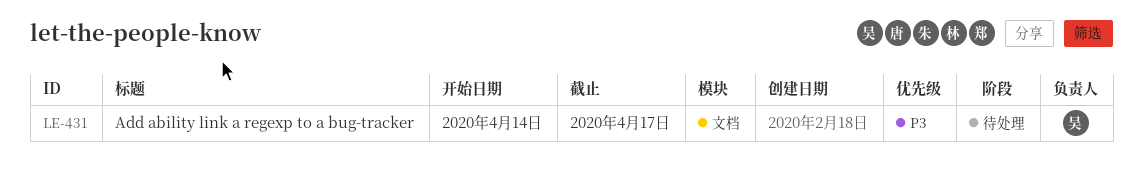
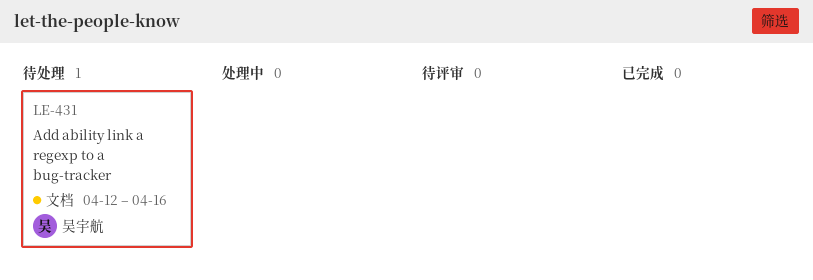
LE-431, start: Apr 14 -> Apr 12
LE-431, due: Apr 17 -> Apr 16

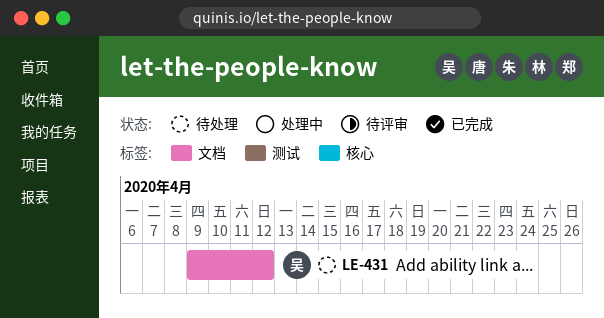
LE-431, start: Apr 12 -> Apr 9
LE-431, due: Apr 16 -> Apr 12

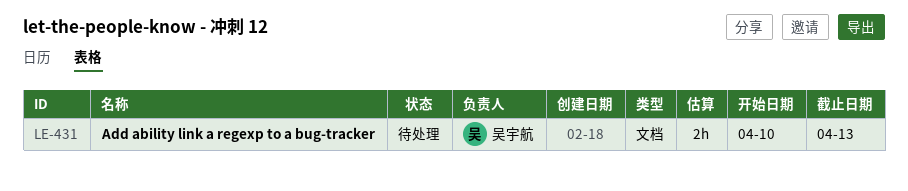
LE-431, start: Apr 9 -> Apr 10
LE-431, due: Apr 12 -> Apr 13

